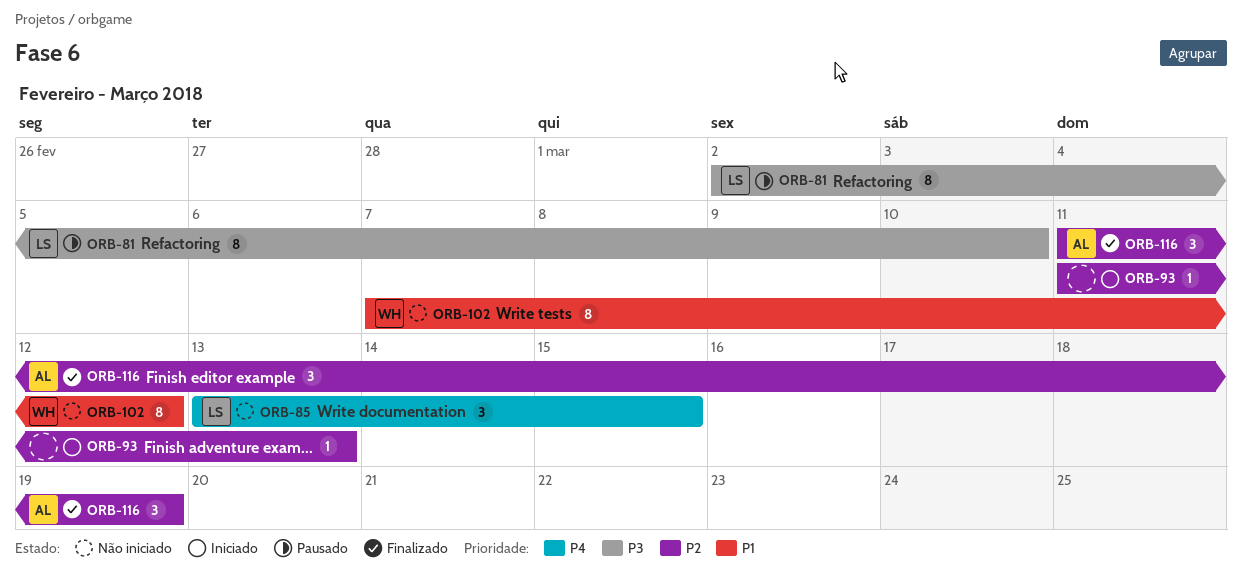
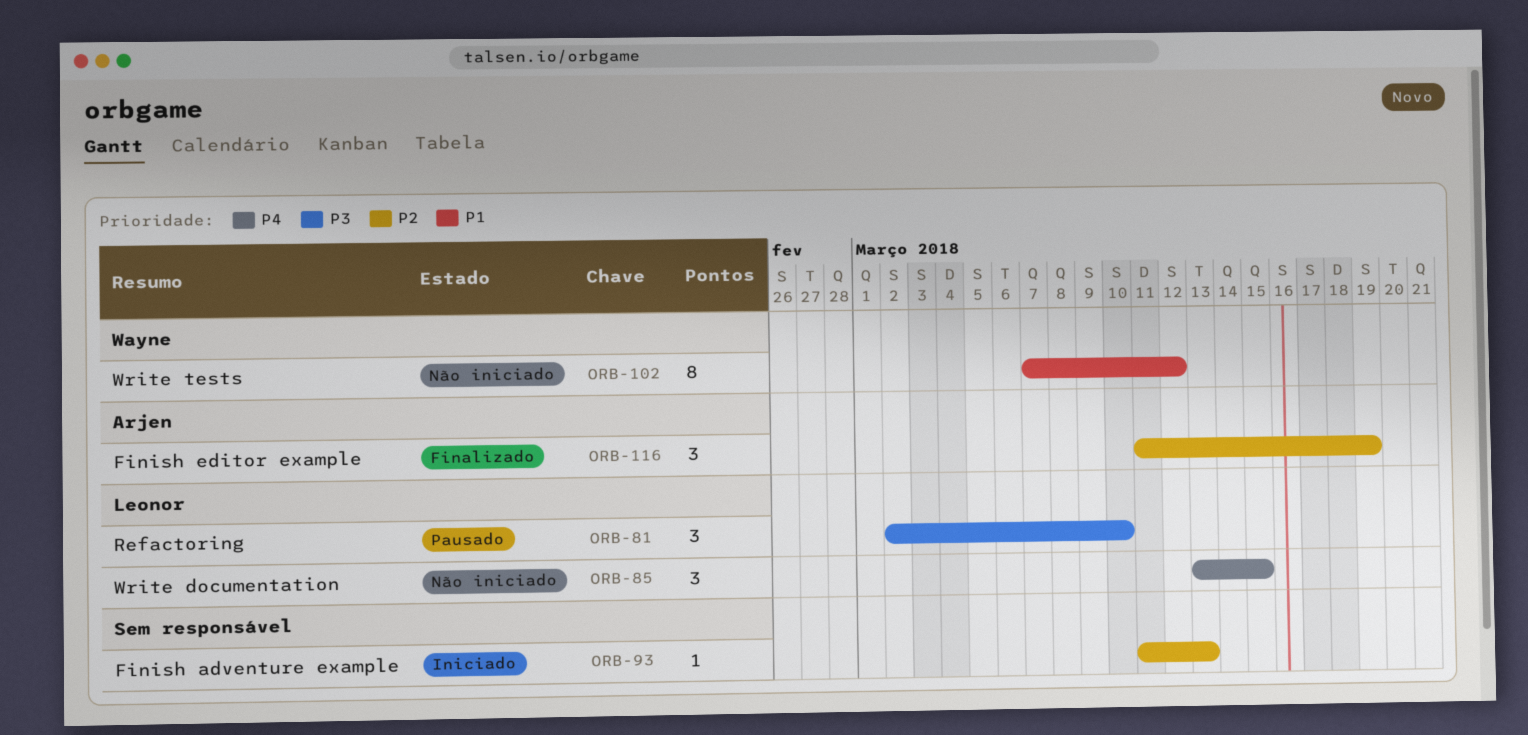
ORB-81, estimate: 8 -> 3

